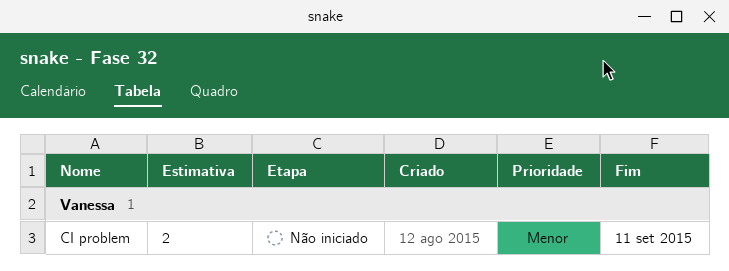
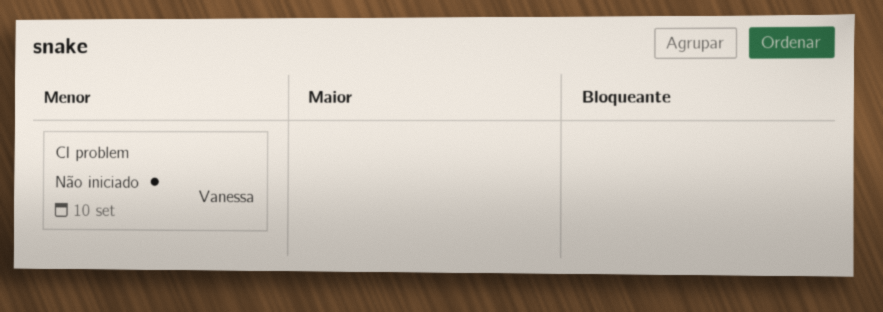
CI problem, estimate: 2 -> 1
CI problem, due: Sep 11 -> Sep 10

